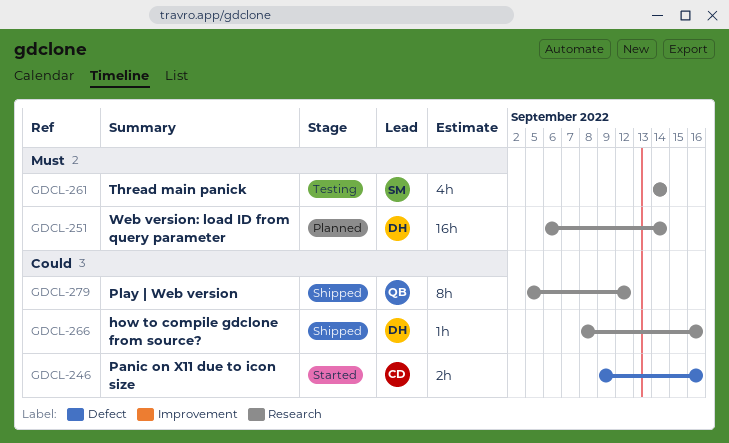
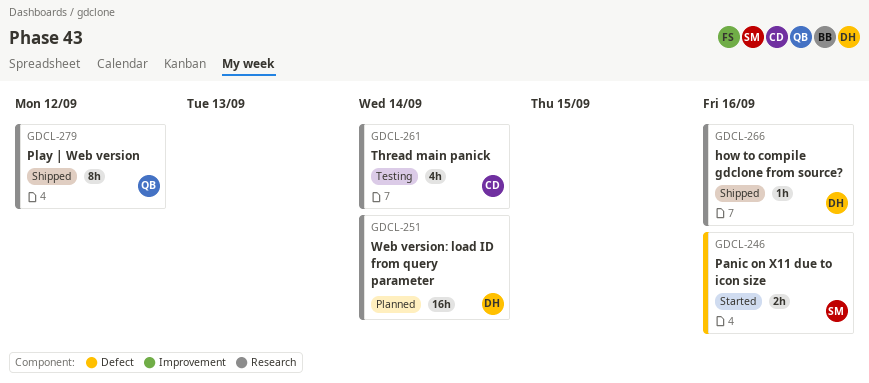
GDCL-246, owner: CD -> SM
GDCL-261, owner: SM -> CD

